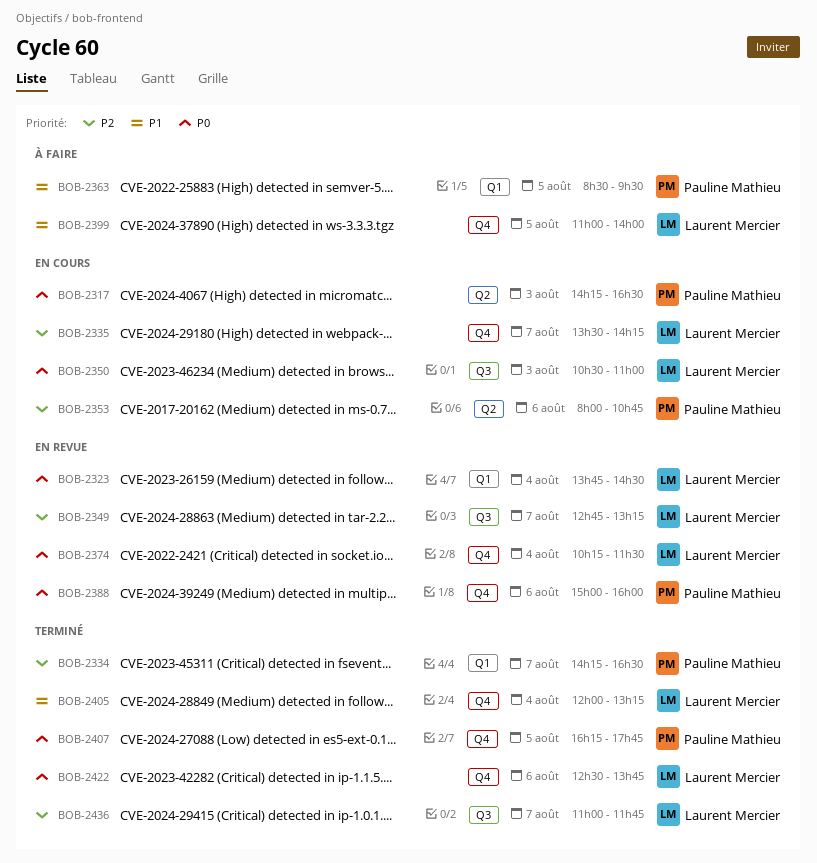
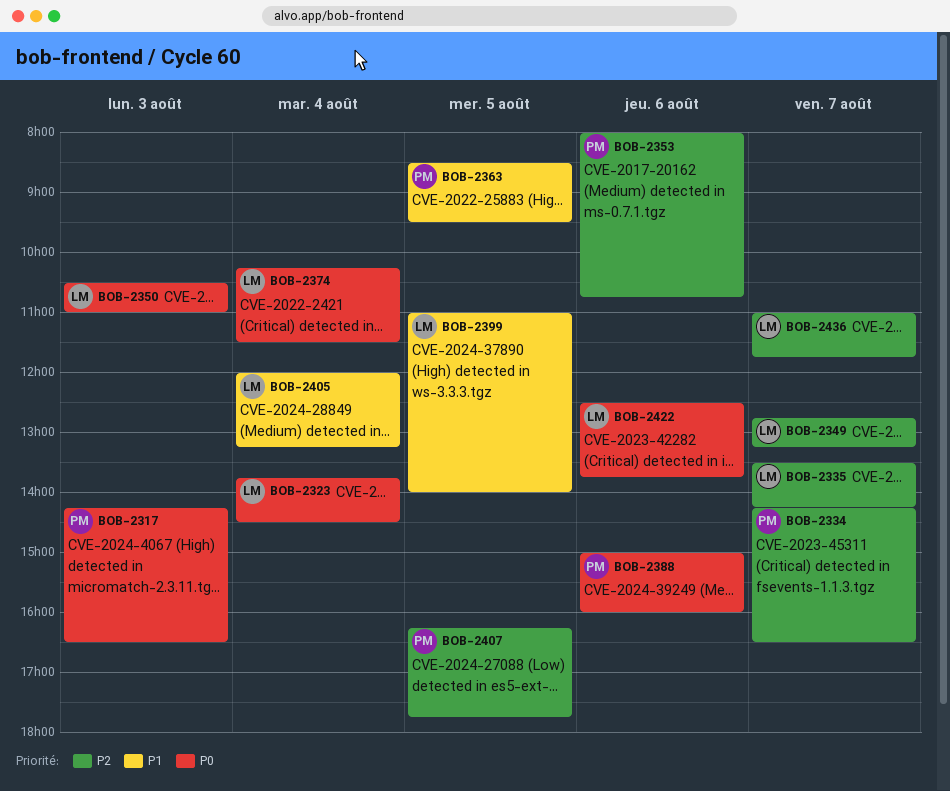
BOB-2407, priority: P0 -> P2

